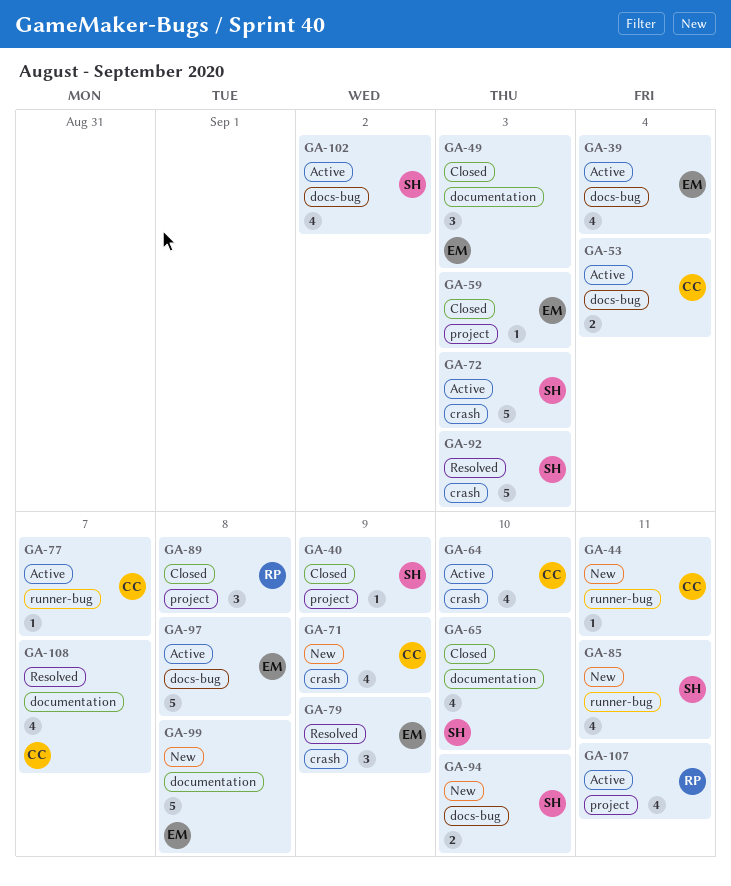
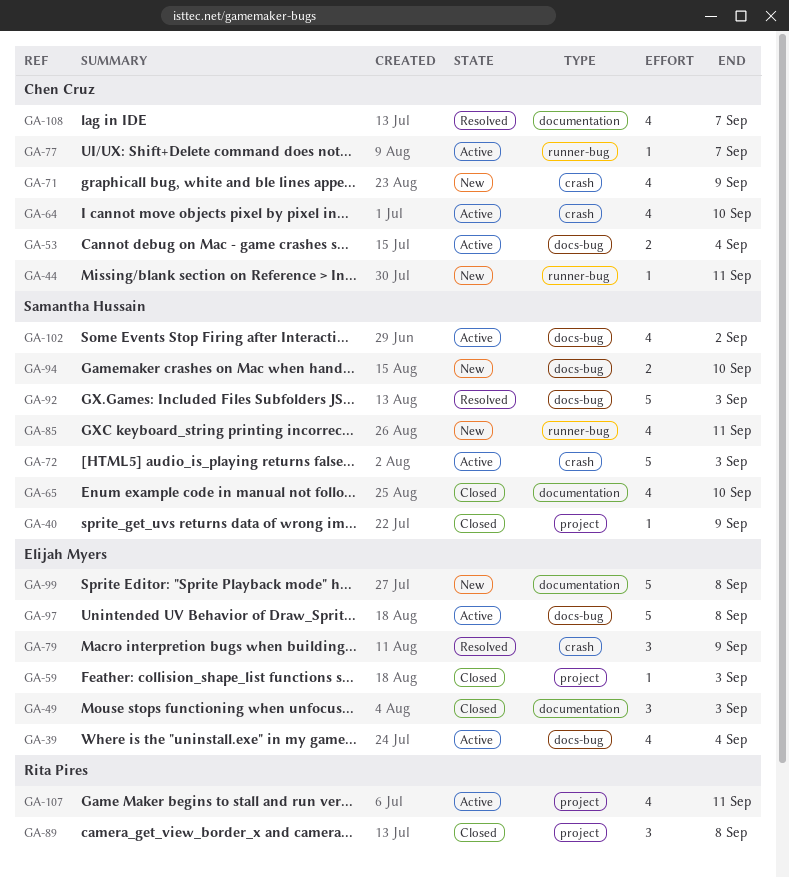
GA-92, label: crash -> docs-bug

